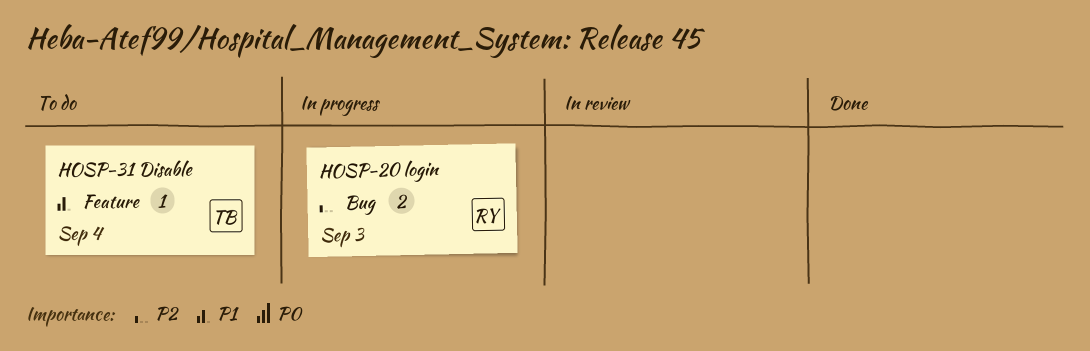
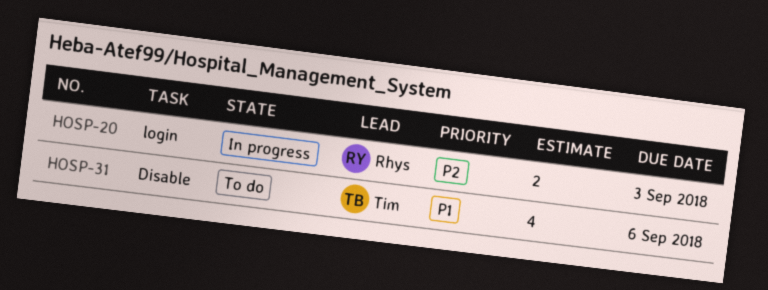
HOSP-31, estimate: 1 -> 4
HOSP-31, due: Sep 4 -> Sep 6

